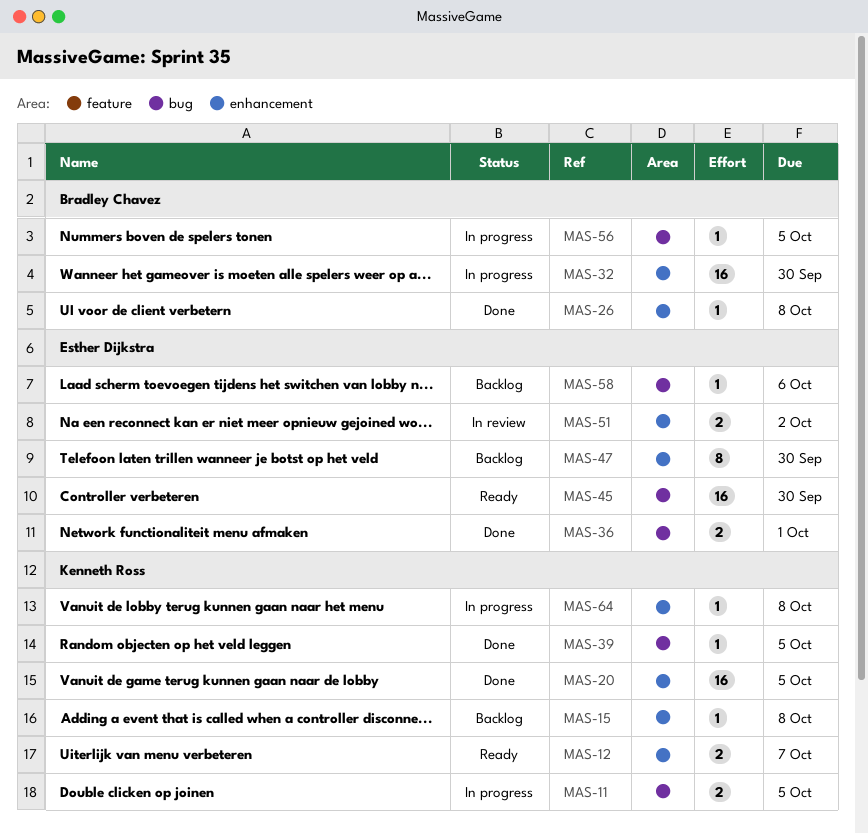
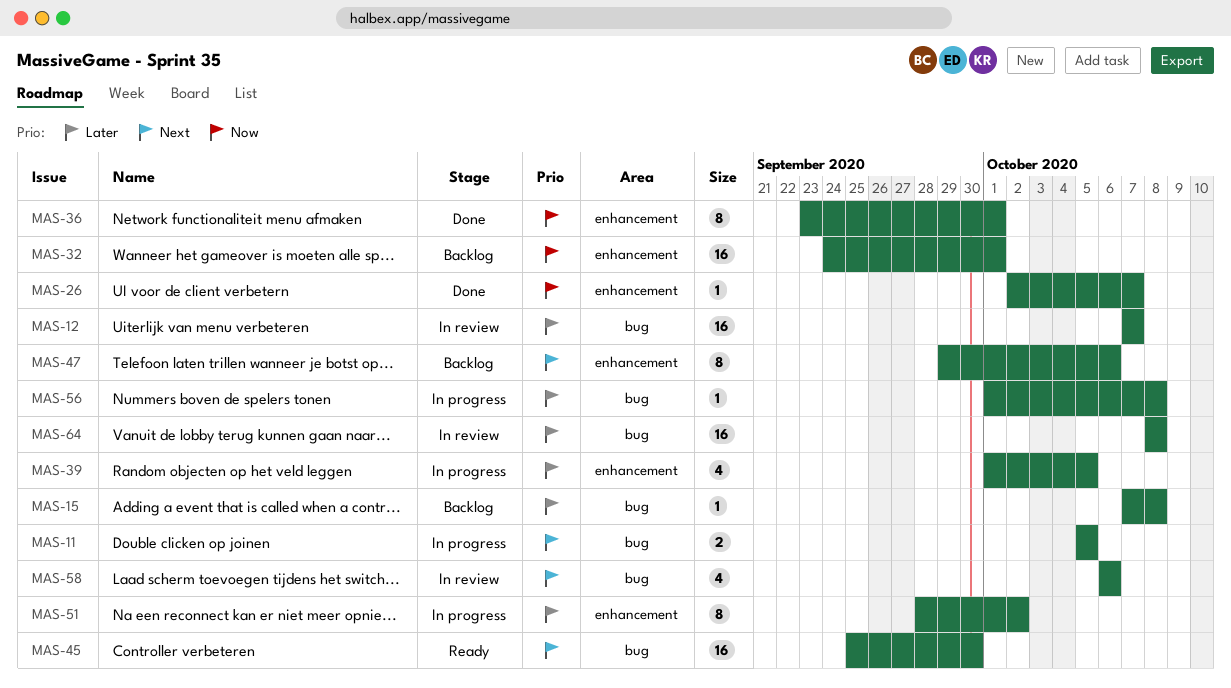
MAS-12, status: Ready -> In review
MAS-12, label: enhancement -> bug
MAS-12, estimate: 2 -> 16
MAS-15, label: enhancement -> bug
MAS-20: present -> none
MAS-26, due: Oct 8 -> Oct 7
MAS-32, status: In progress -> Backlog
MAS-32, due: Sep 30 -> Oct 1
MAS-36, label: bug -> enhancement
MAS-36, estimate: 2 -> 8
MAS-39, status: Done -> In progress
MAS-39, label: bug -> enhancement
MAS-39, estimate: 1 -> 4
MAS-47, due: Sep 30 -> Oct 6
MAS-51, status: In review -> In progress
MAS-51, estimate: 2 -> 8
MAS-56, due: Oct 5 -> Oct 8
MAS-58, status: Backlog -> In review
MAS-58, estimate: 1 -> 4
MAS-64, status: In progress -> In review
MAS-64, label: enhancement -> bug
MAS-64, estimate: 1 -> 16

